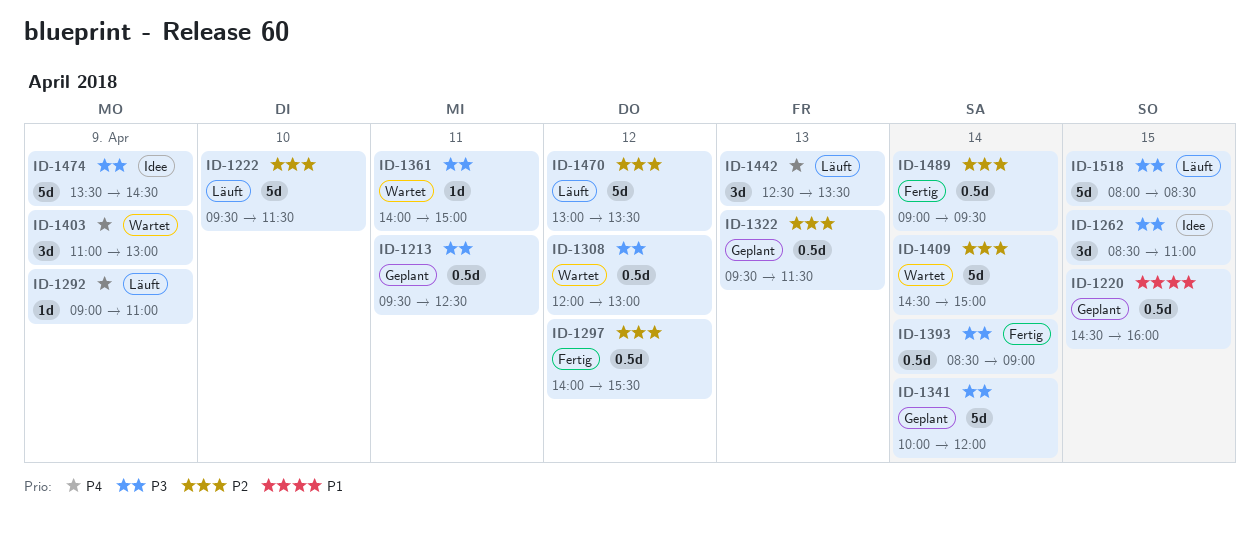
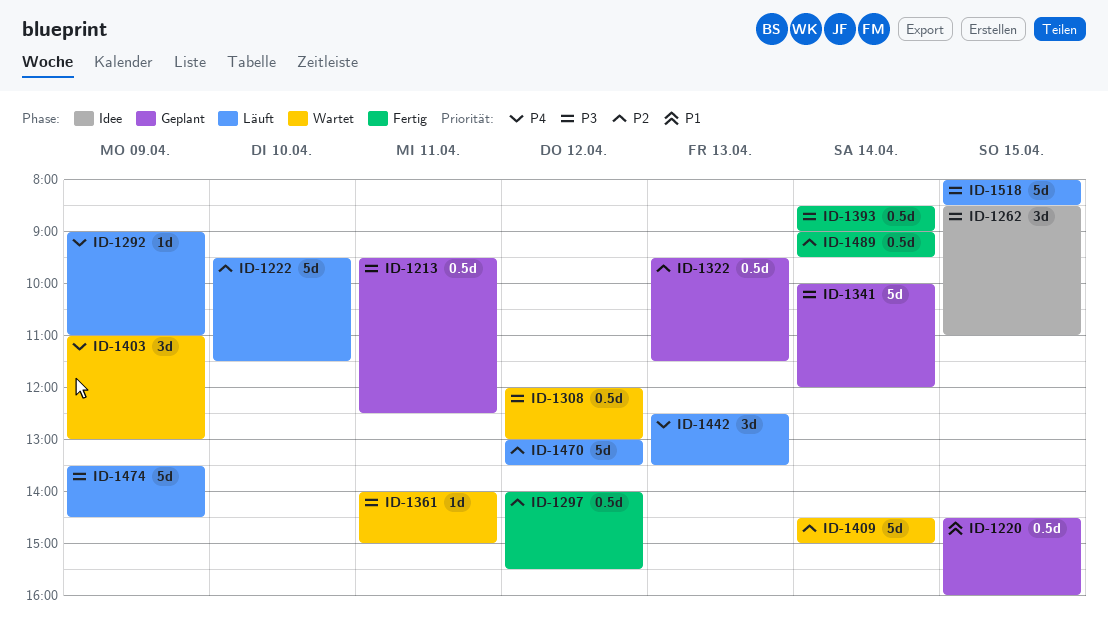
ID-1474, status: Idee -> Läuft

